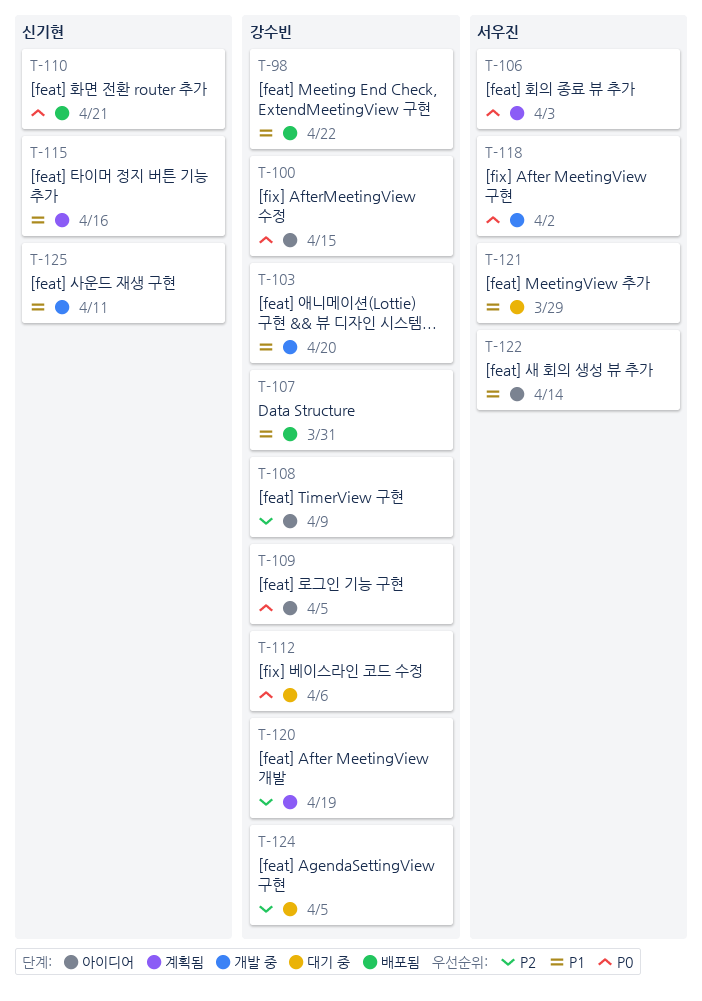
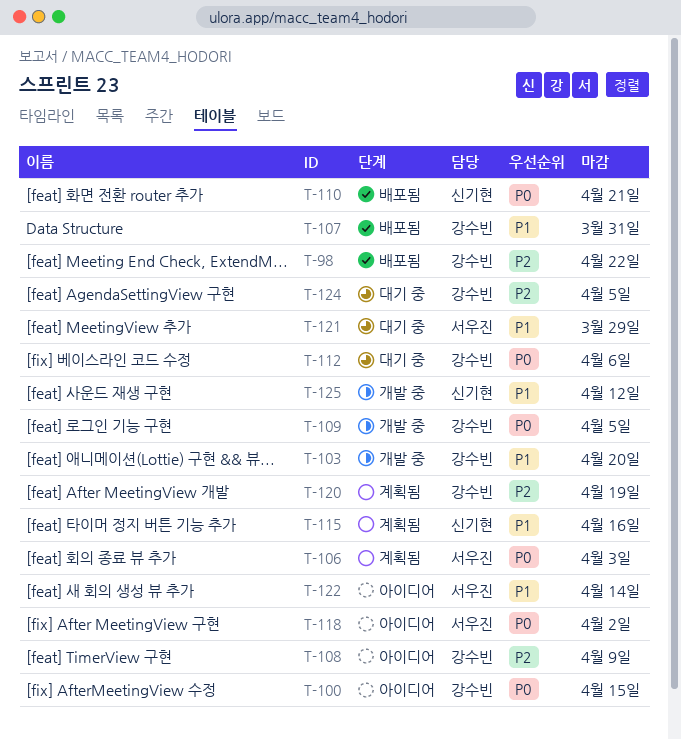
T-98, priority: P1 -> P2
T-109, status: 아이디어 -> 개발 중
T-118, status: 개발 중 -> 아이디어
T-125, due: Apr 11 -> Apr 12

